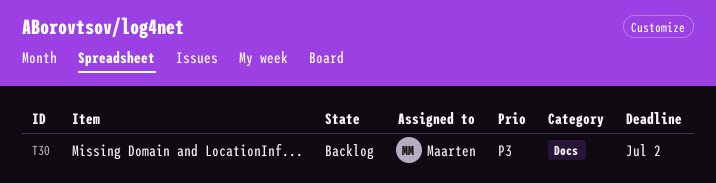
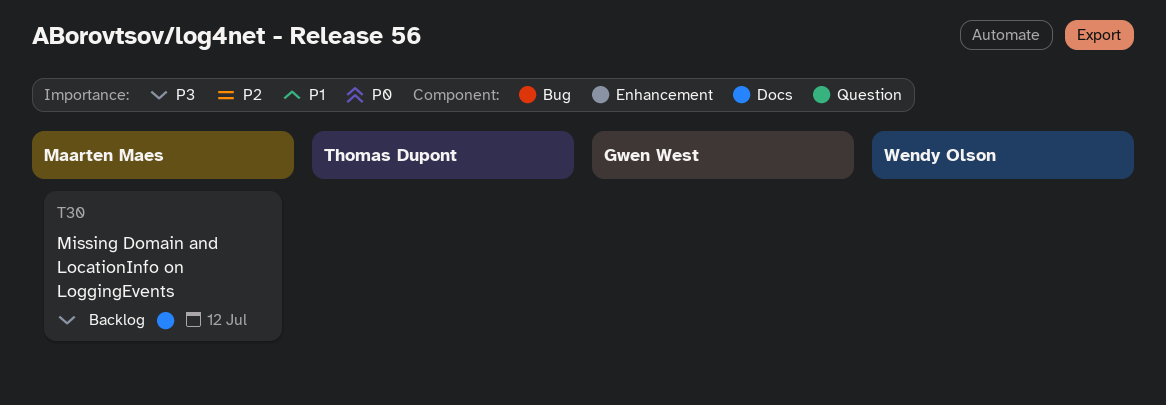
T30, due: Jul 2 -> Jul 12

